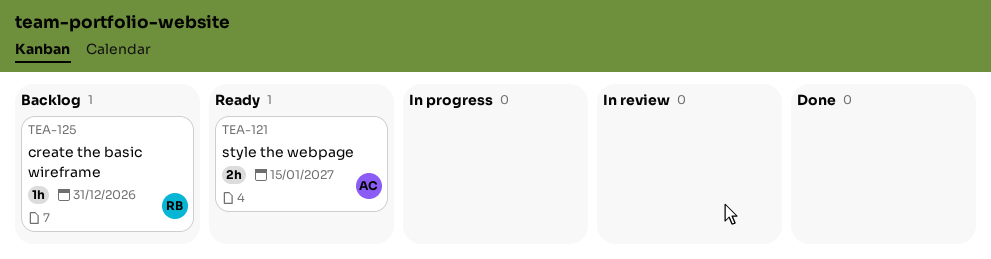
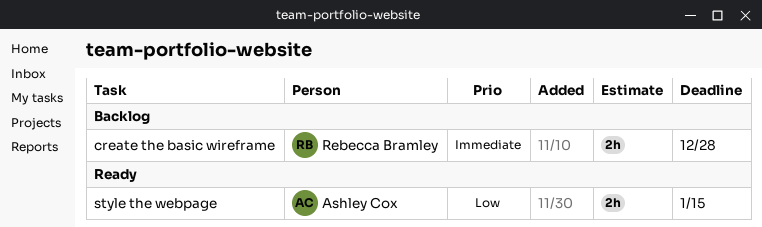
create the basic wireframe, estimate: 1h -> 2h
create the basic wireframe, due: Dec 31 -> Dec 28

